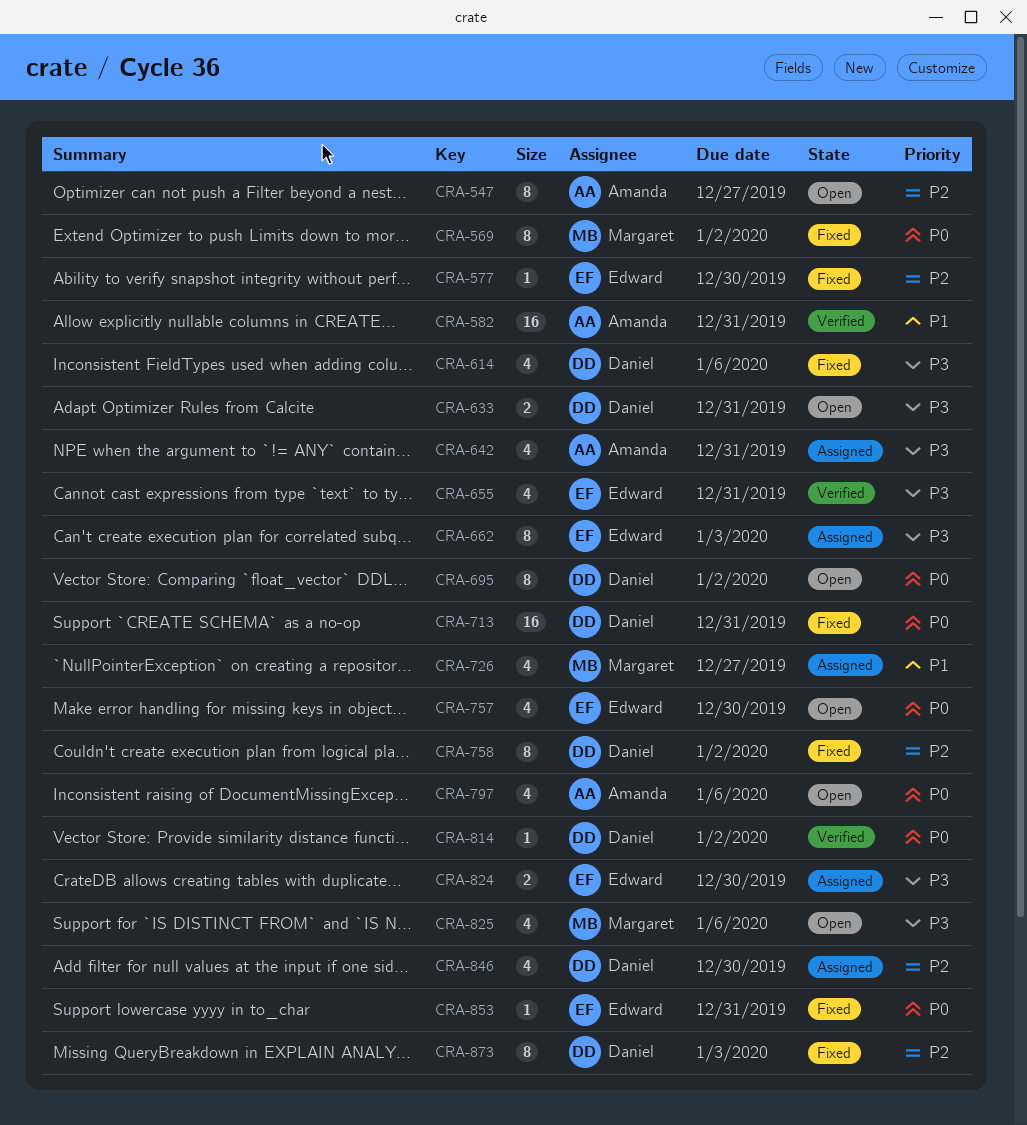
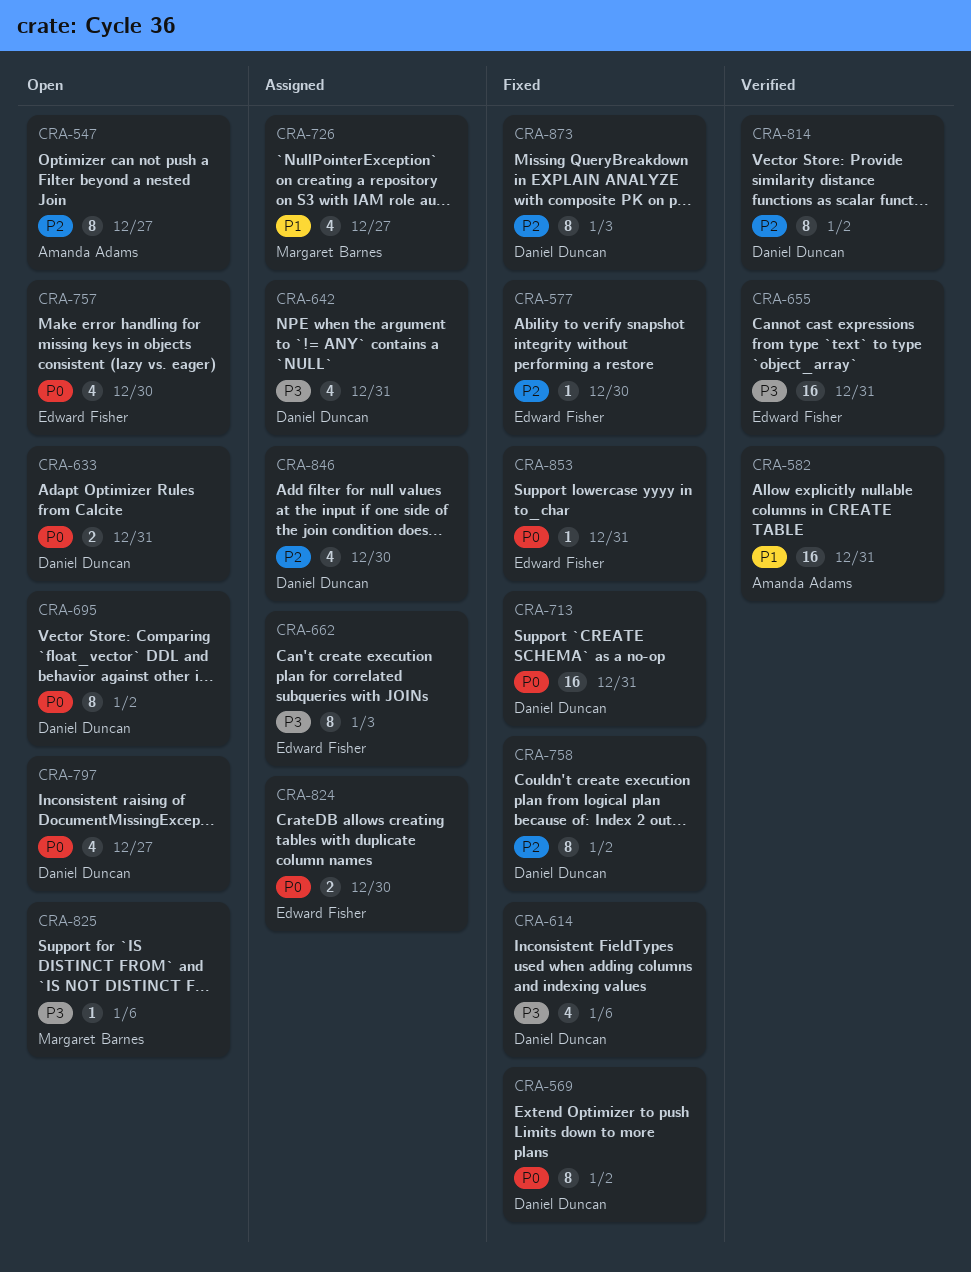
CRA-569, owner: Margaret Barnes -> Daniel Duncan
CRA-633, priority: P3 -> P0
CRA-642, owner: Amanda Adams -> Daniel Duncan
CRA-655, estimate: 4 -> 16
CRA-797, owner: Amanda Adams -> Daniel Duncan
CRA-797, due: Jan 6 -> Dec 27
CRA-814, priority: P0 -> P2
CRA-814, estimate: 1 -> 8
CRA-824, priority: P3 -> P0
CRA-825, estimate: 4 -> 1

